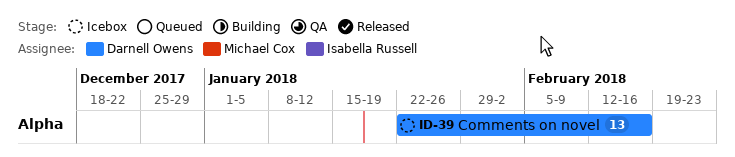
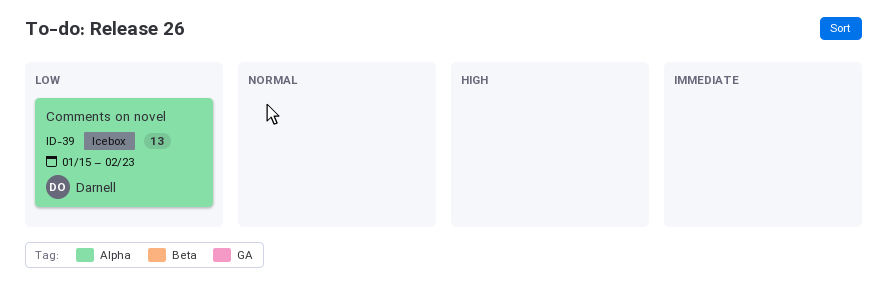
ID-39, start: Jan 22 -> Jan 15
ID-39, due: Feb 16 -> Feb 23

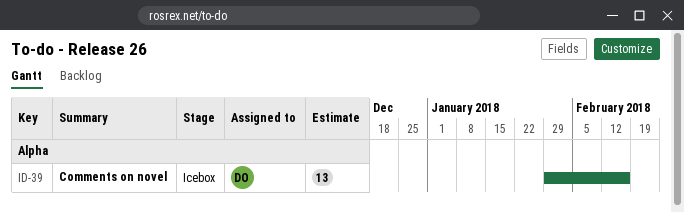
ID-39, start: Jan 15 -> Jan 29
ID-39, due: Feb 23 -> Feb 16

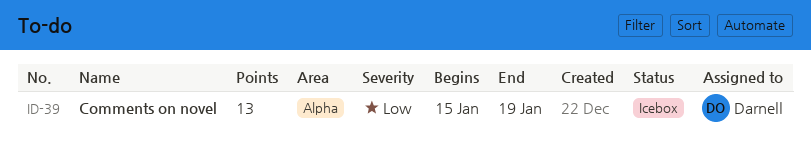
ID-39, start: Jan 29 -> Jan 15
ID-39, due: Feb 16 -> Jan 19

